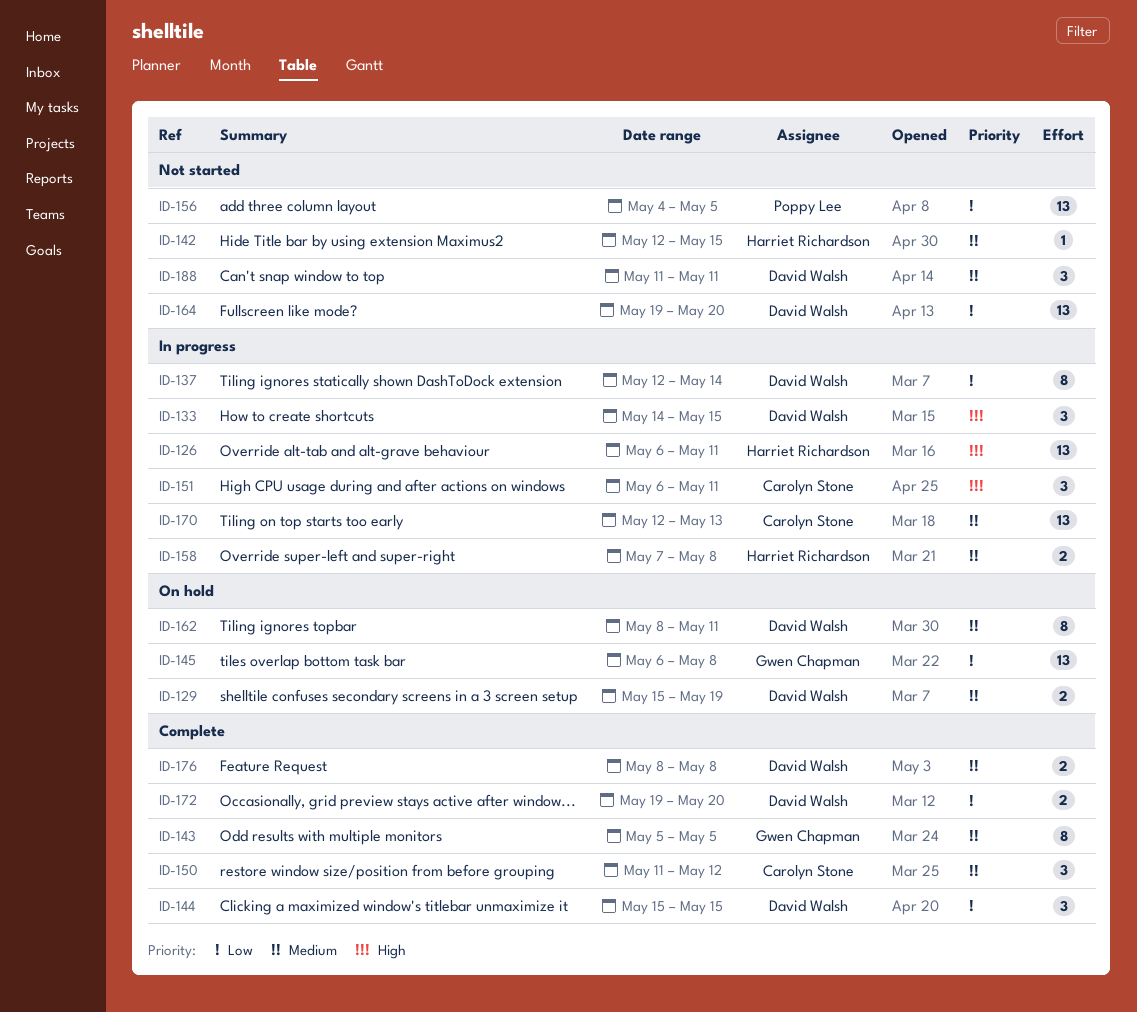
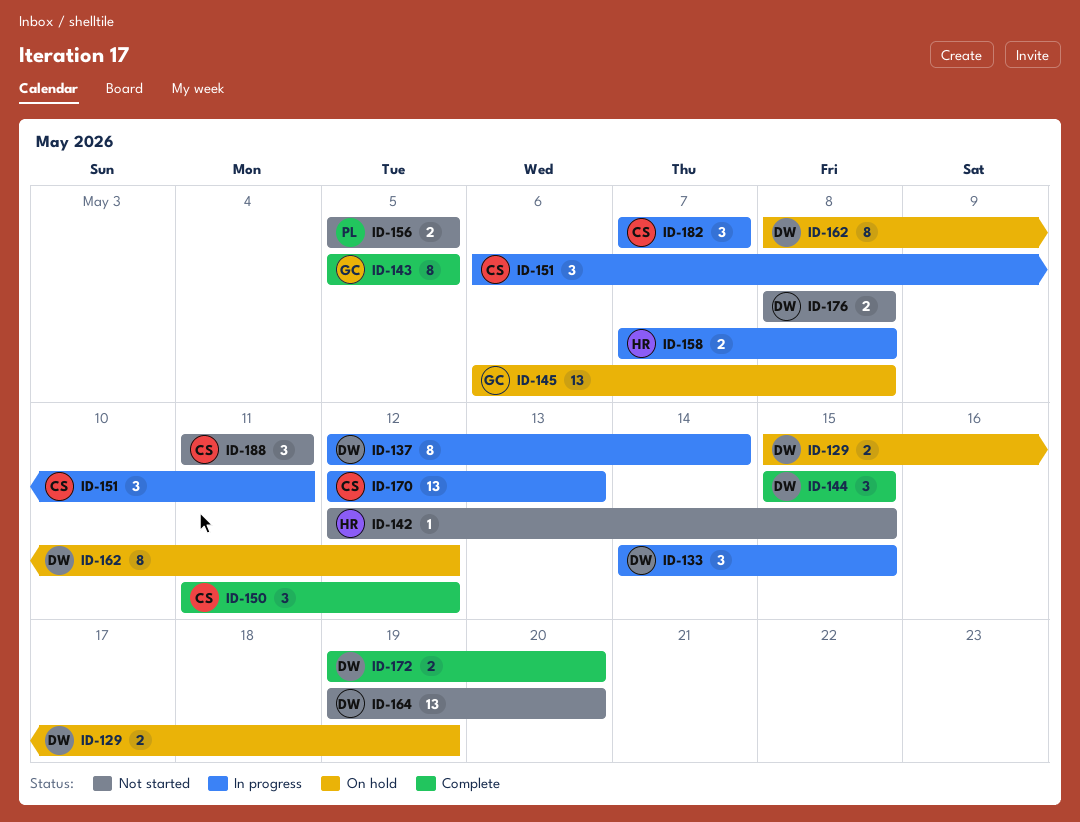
ID-126: present -> none
ID-156, estimate: 13 -> 2
ID-156, start: May 4 -> May 5
ID-162, due: May 11 -> May 12
ID-176, status: Complete -> Not started
ID-182: none -> present
ID-188, owner: David Walsh -> Carolyn Stone

